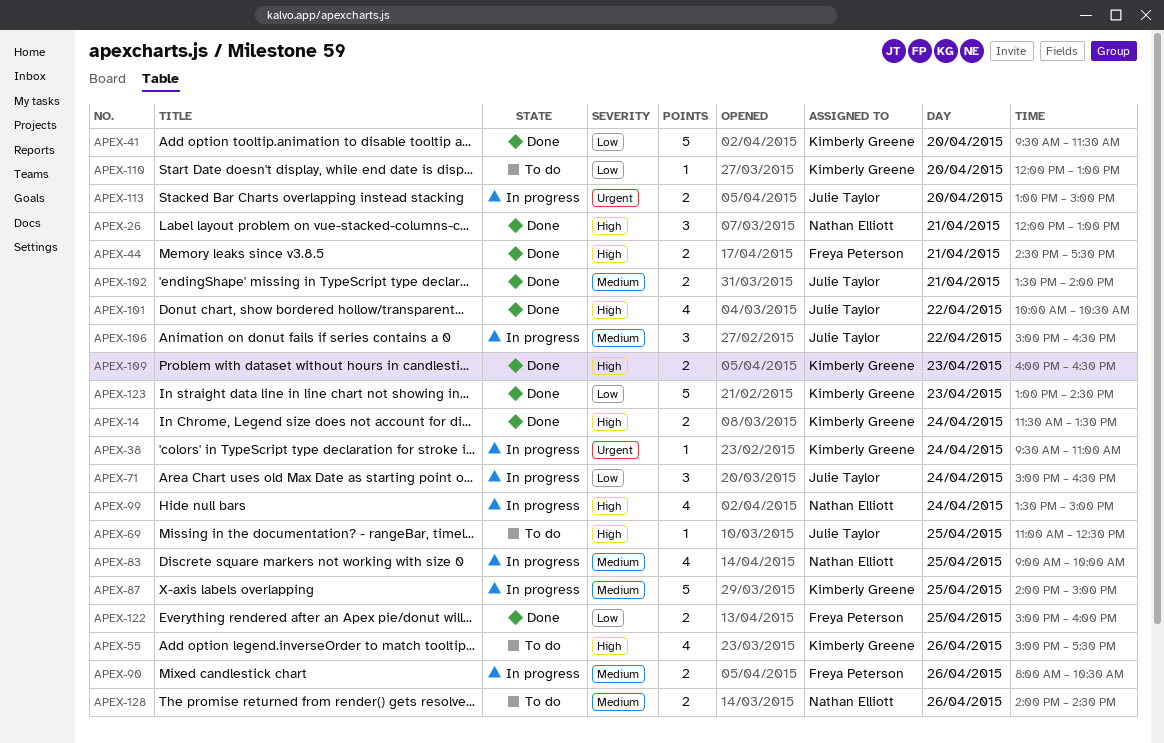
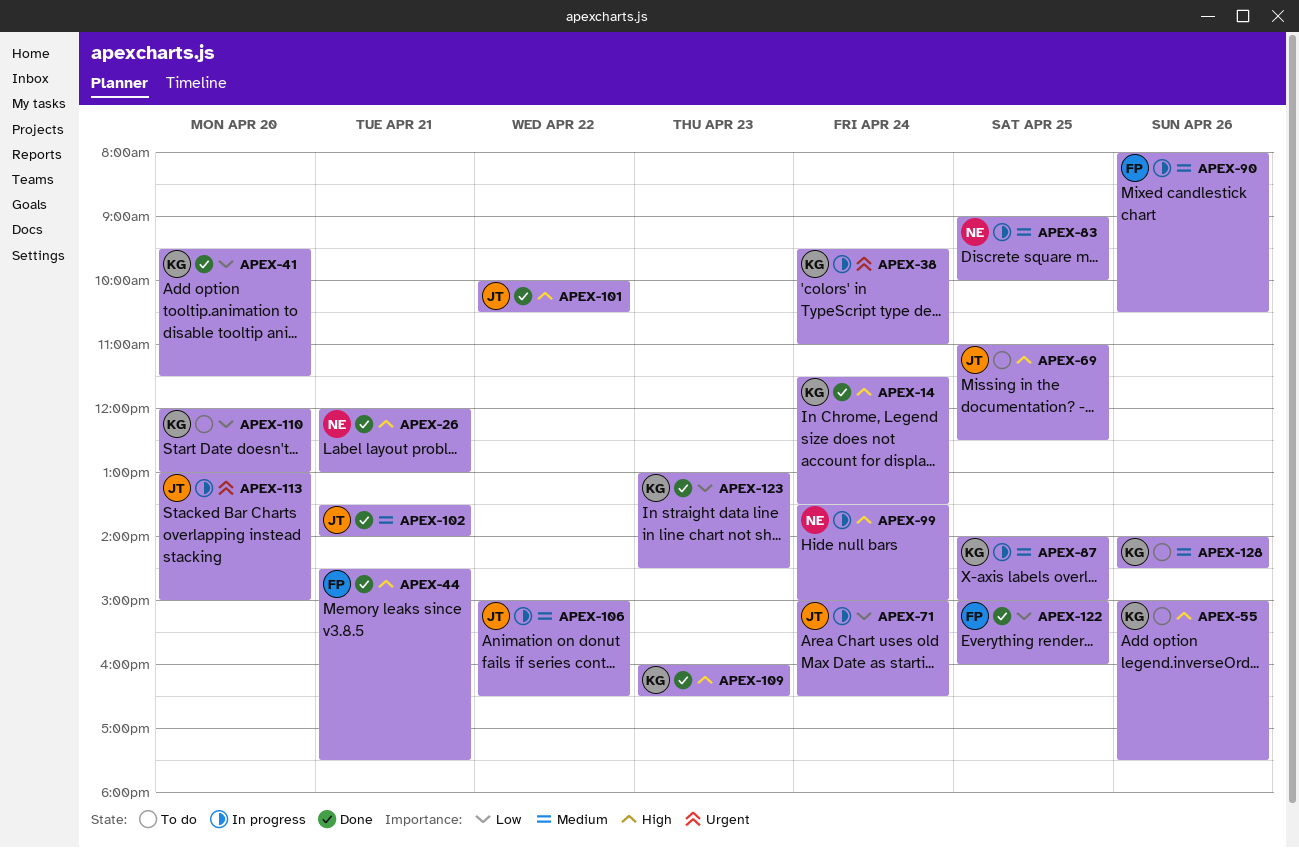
APEX-128, owner: Nathan Elliott -> Kimberly Greene

